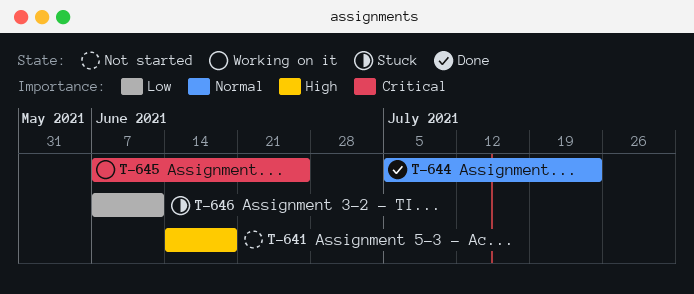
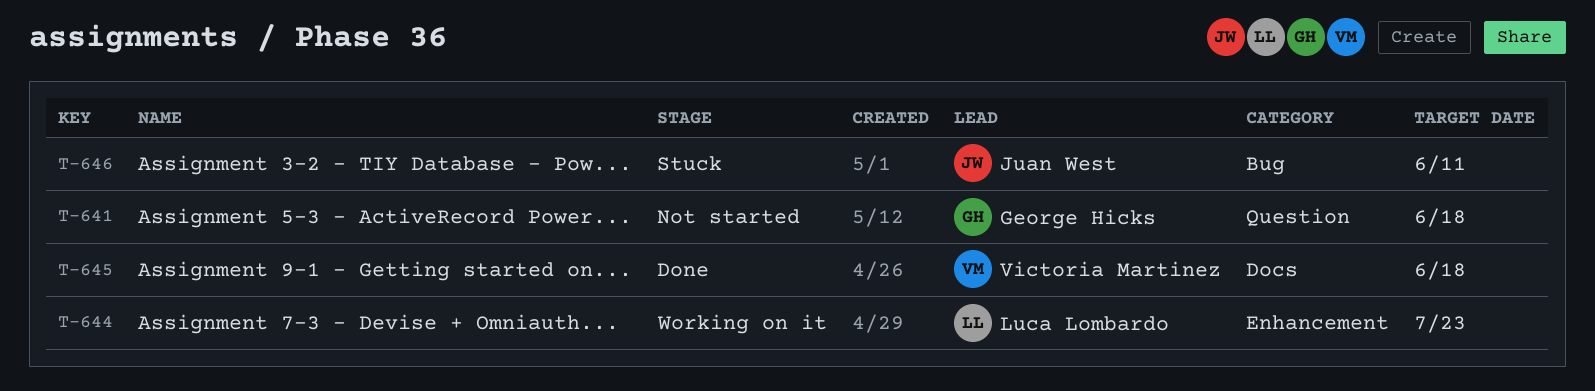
T-644, status: Done -> Working on it
T-645, status: Working on it -> Done
T-645, due: Jun 25 -> Jun 18

